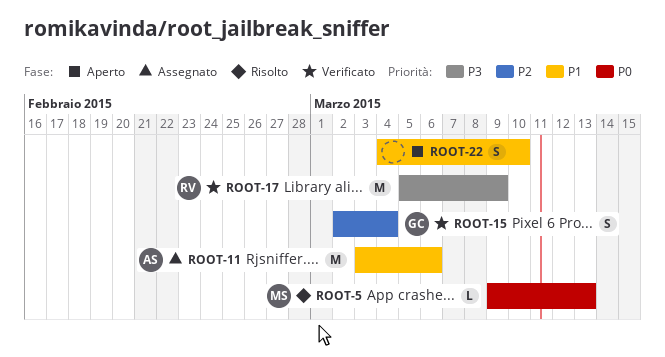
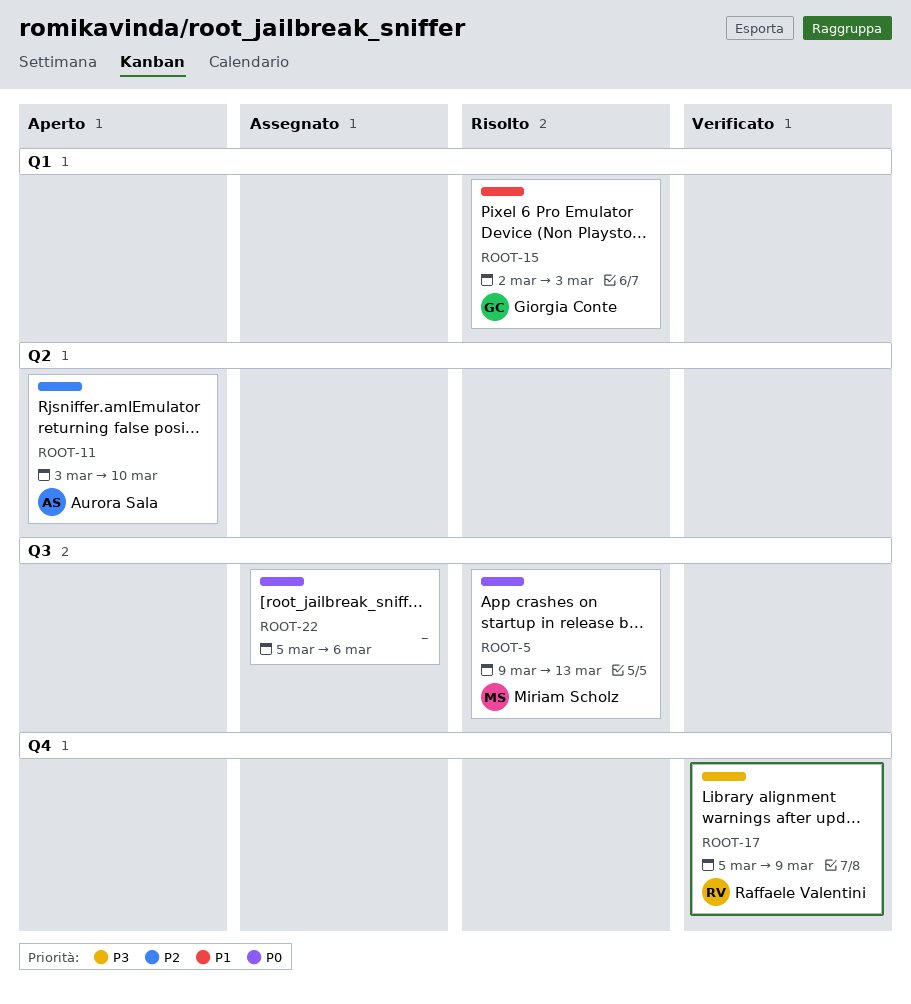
ROOT-11, status: Assegnato -> Aperto
ROOT-11, priority: P1 -> P2
ROOT-11, due: Mar 6 -> Mar 10
ROOT-15, status: Verificato -> Risolto
ROOT-15, priority: P2 -> P1
ROOT-15, due: Mar 4 -> Mar 3
ROOT-22, status: Aperto -> Assegnato
ROOT-22, priority: P1 -> P0
ROOT-22, start: Mar 4 -> Mar 5
ROOT-22, due: Mar 10 -> Mar 6

